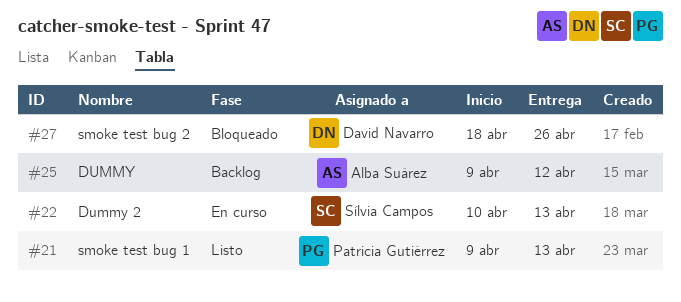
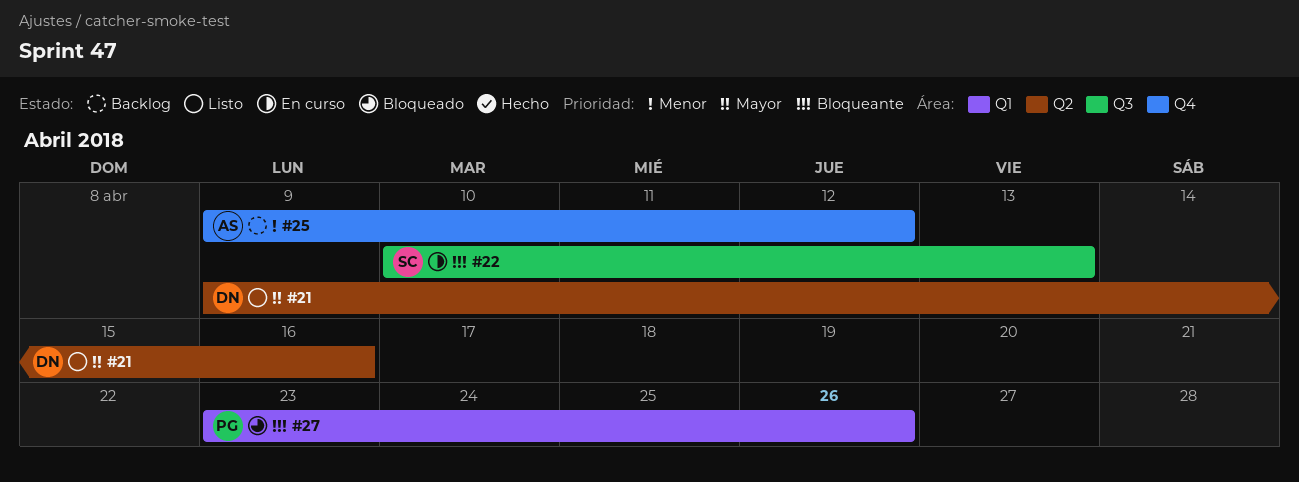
#21, owner: Patricia Gutiérrez -> David Navarro
#21, due: Apr 13 -> Apr 16
#27, owner: David Navarro -> Patricia Gutiérrez
#27, start: Apr 18 -> Apr 23

